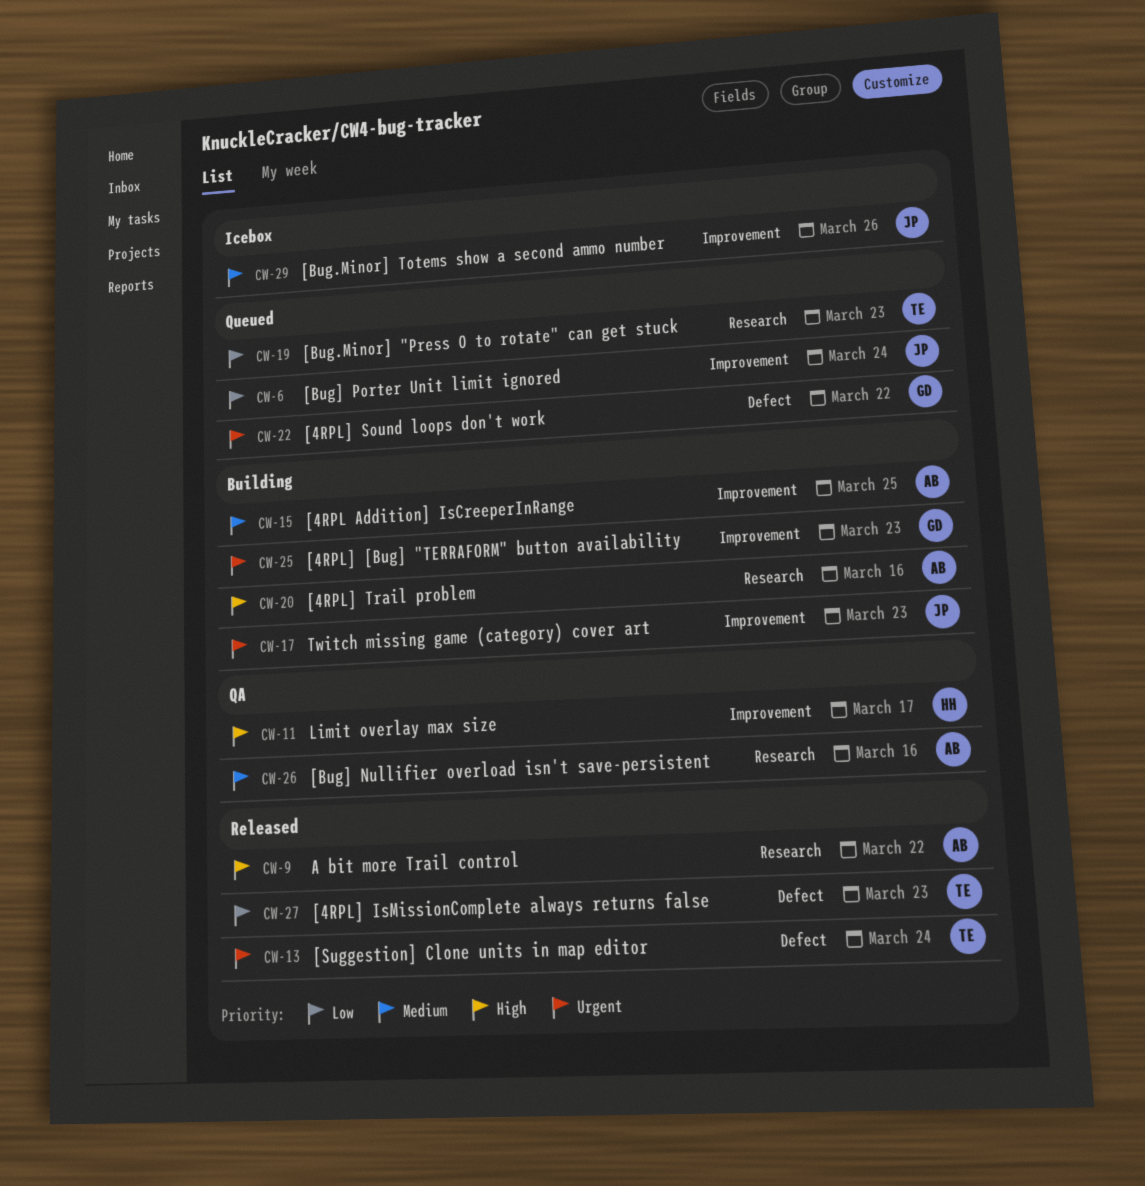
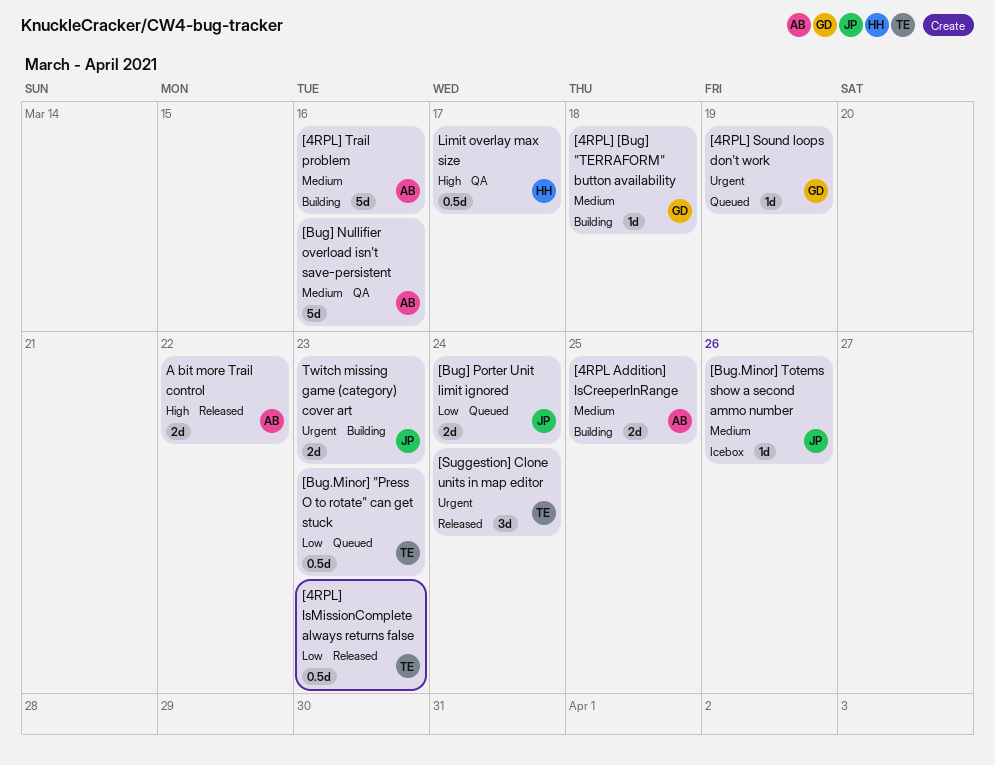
[4RPL] [Bug] "TERRAFORM" button availability, priority: Urgent -> Medium
[4RPL] [Bug] "TERRAFORM" button availability, due: Mar 23 -> Mar 18
[4RPL] Sound loops don't work, due: Mar 22 -> Mar 19
[4RPL] Trail problem, priority: High -> Medium

